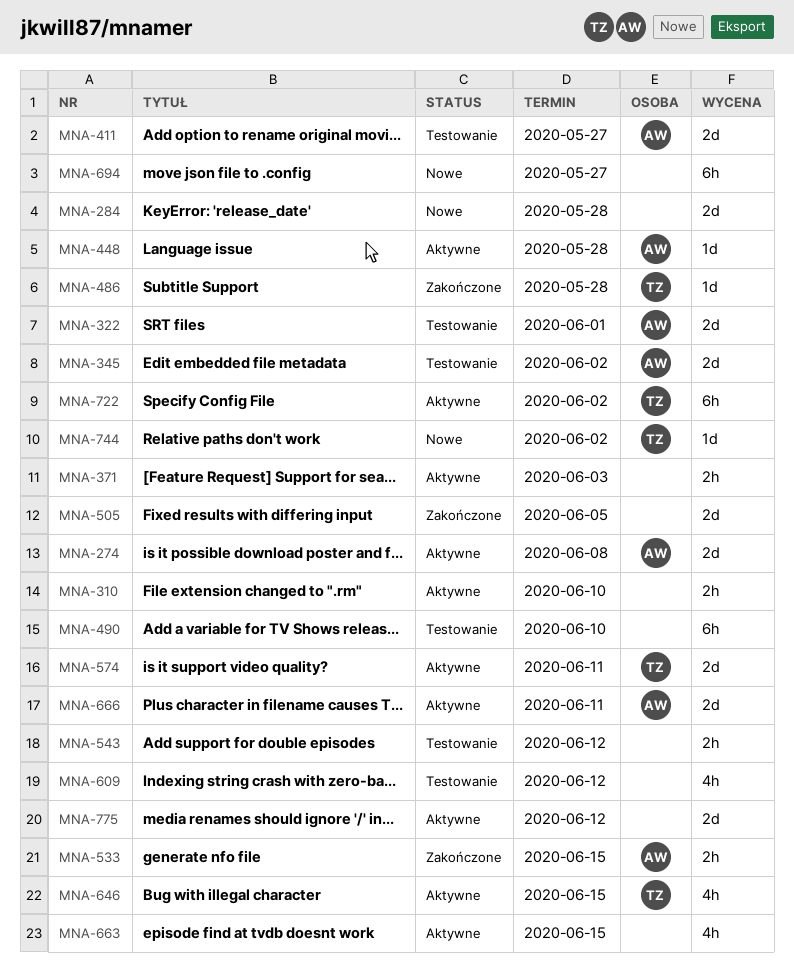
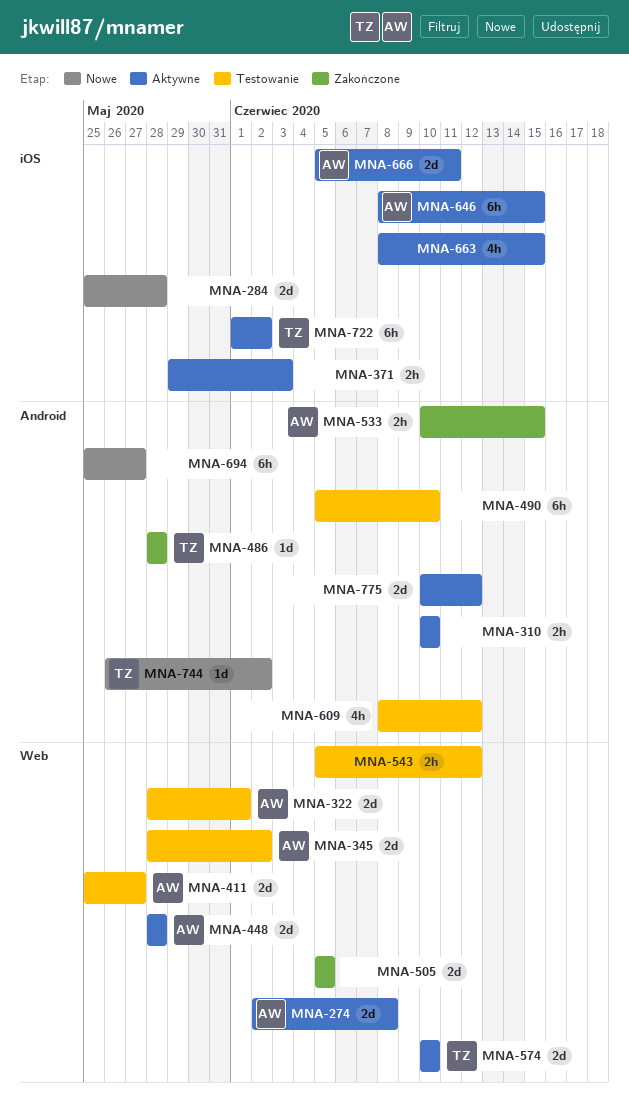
MNA-448, estimate: 1d -> 2d
MNA-574, due: Jun 11 -> Jun 10
MNA-646, owner: TZ -> AW
MNA-646, estimate: 4h -> 6h

